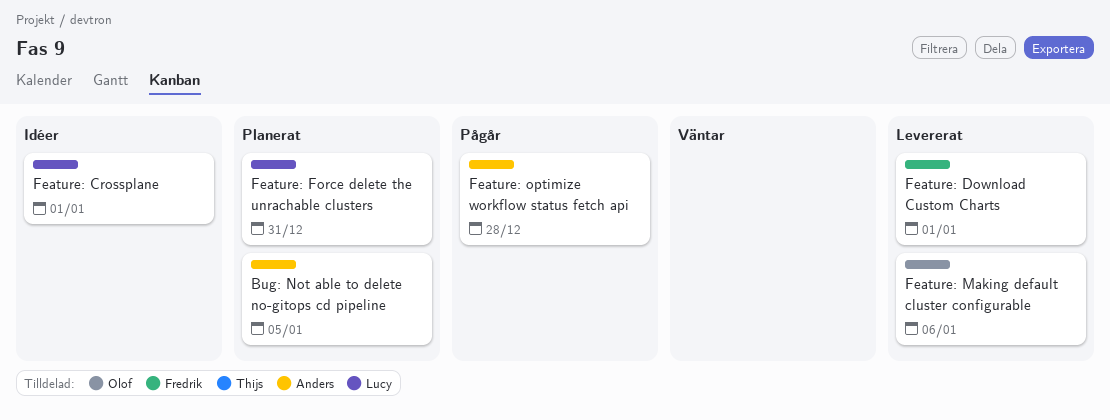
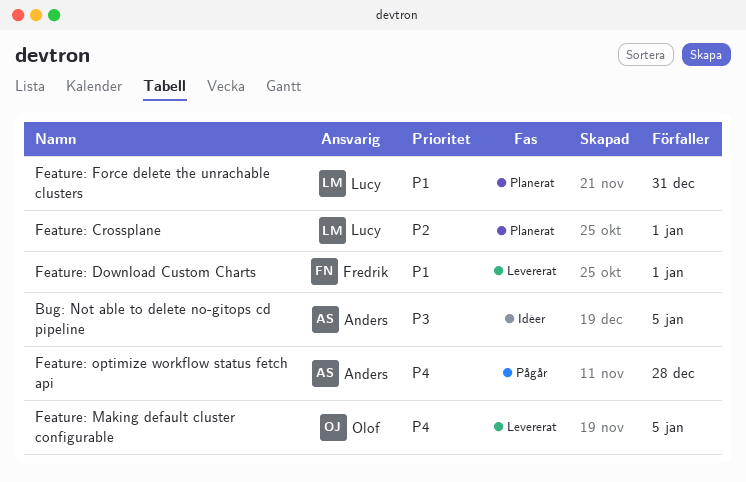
Bug: Not able to delete no-gitops cd pipeline, status: Planerat -> Idéer
Feature: Crossplane, status: Idéer -> Planerat
Feature: Making default cluster configurable, due: Jan 6 -> Jan 5

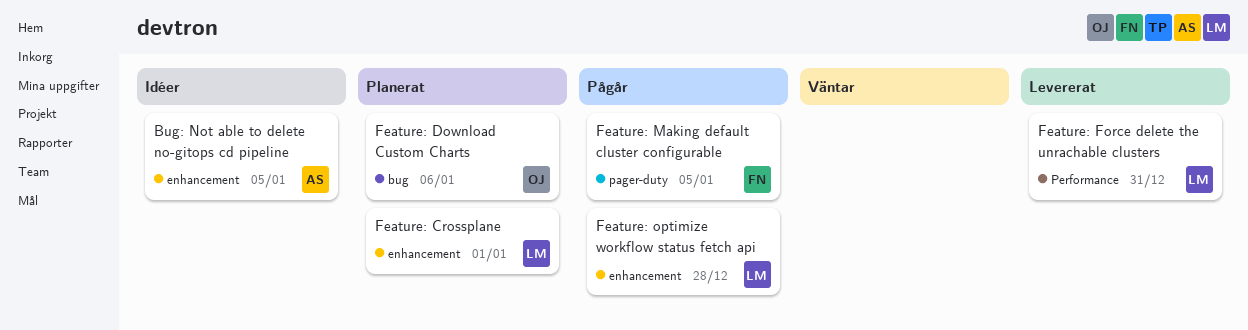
Feature: Download Custom Charts, status: Levererat -> Planerat
Feature: Download Custom Charts, owner: Fredrik -> Olof
Feature: Download Custom Charts, due: Jan 1 -> Jan 6
Feature: Force delete the unrachable clusters, status: Planerat -> Levererat
Feature: Making default cluster configurable, status: Levererat -> Pågår
Feature: Making default cluster configurable, owner: Olof -> Fredrik
Feature: optimize workflow status fetch api, owner: Anders -> Lucy

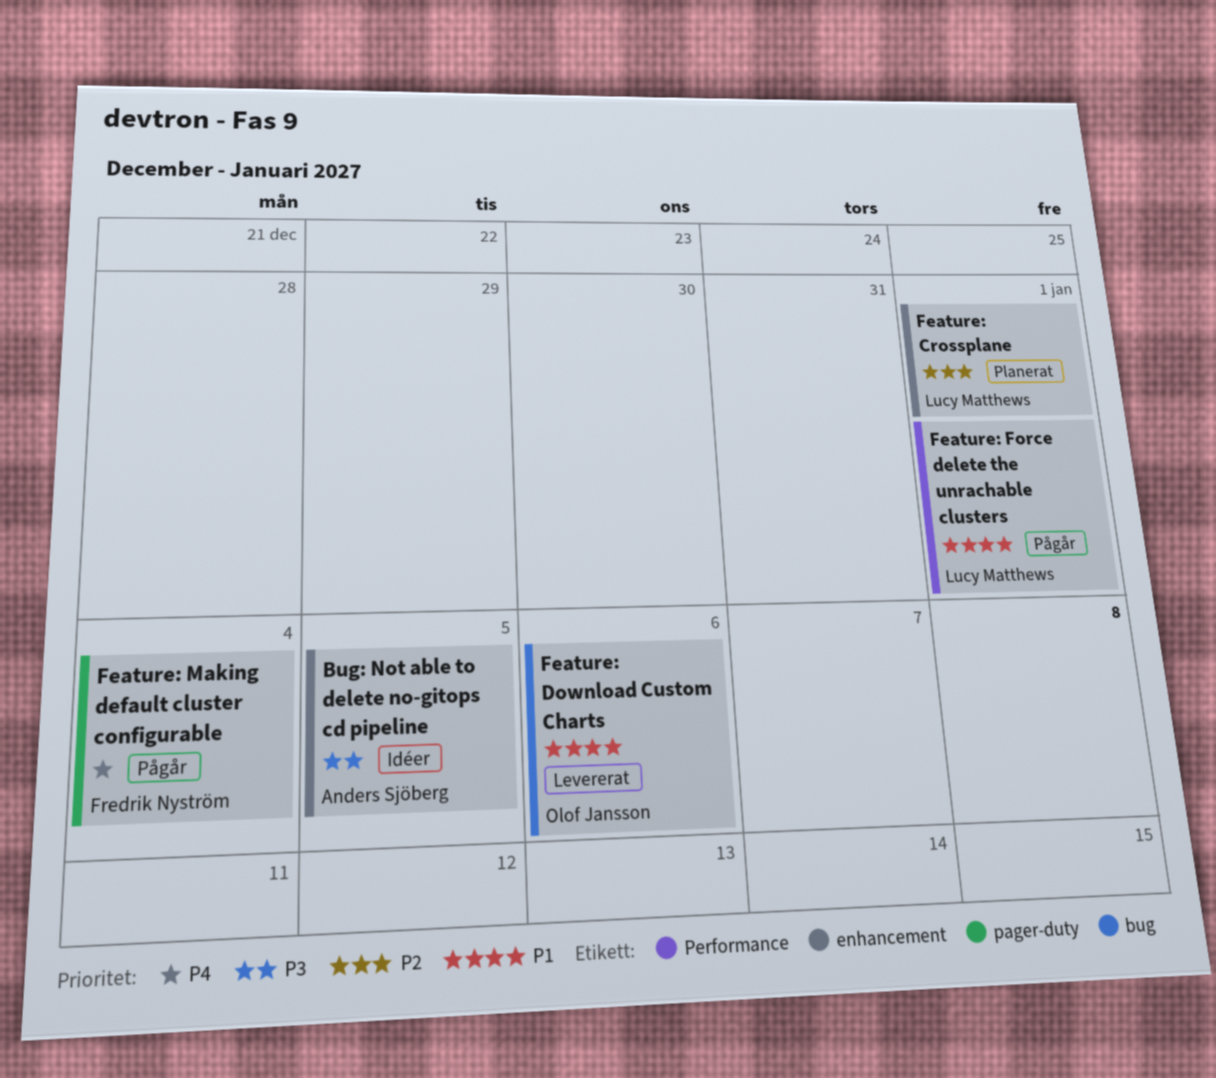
Feature: Download Custom Charts, status: Planerat -> Levererat
Feature: Force delete the unrachable clusters, status: Levererat -> Pågår
Feature: Force delete the unrachable clusters, due: Dec 31 -> Jan 1
Feature: Making default cluster configurable, due: Jan 5 -> Jan 4
Feature: optimize workflow status fetch api: present -> none

